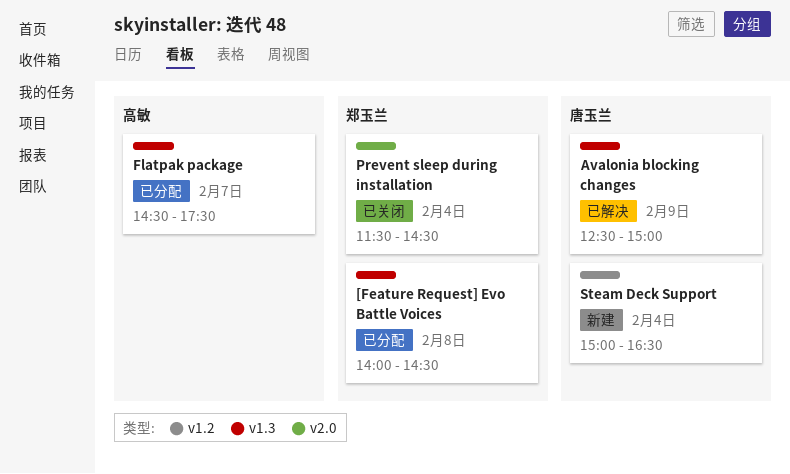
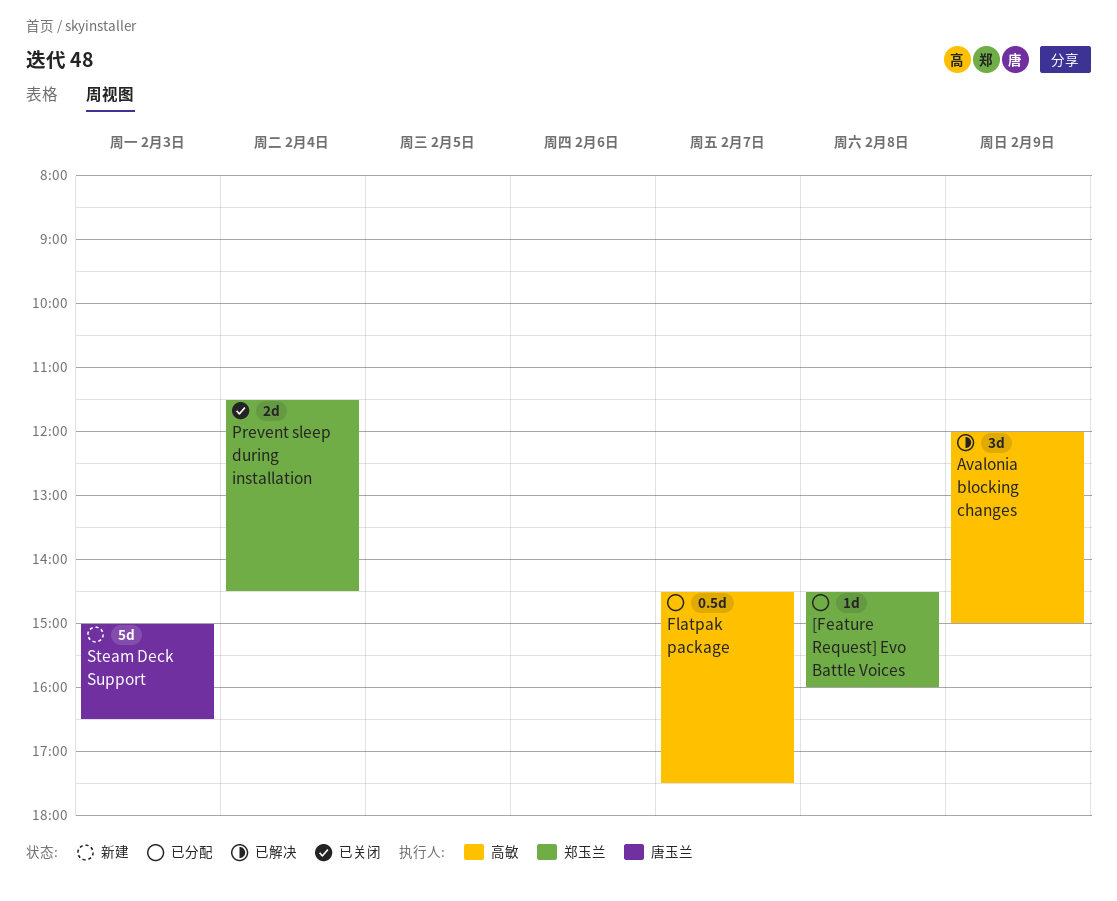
[Feature Request] Evo Battle Voices, begins: 14:00 -> 14:30
[Feature Request] Evo Battle Voices, ends: 14:30 -> 16:00
Avalonia blocking changes, owner: 唐玉兰 -> 高敏
Avalonia blocking changes, begins: 12:30 -> 12:00
Steam Deck Support, day: Feb 4 -> Feb 3

